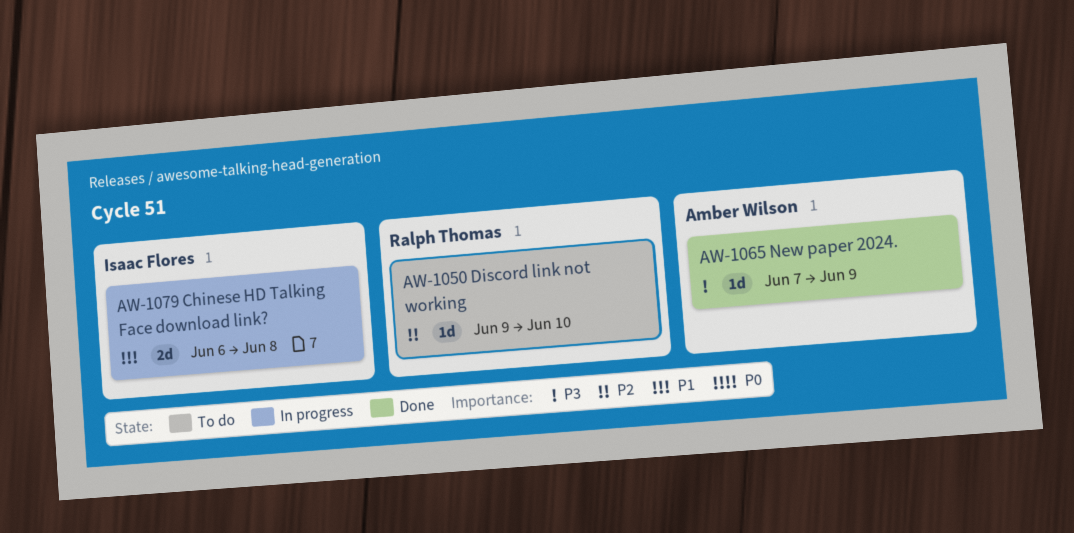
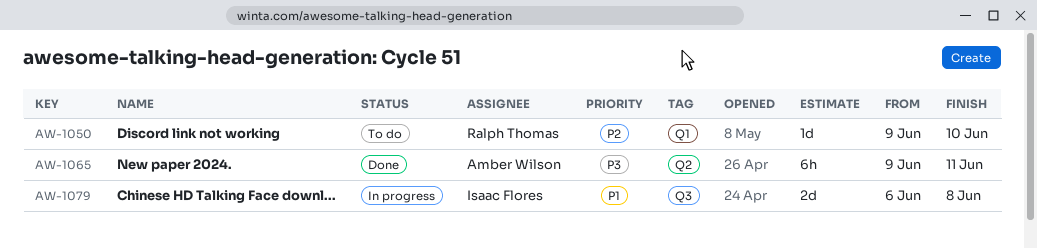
AW-1065, estimate: 1d -> 6h
AW-1065, start: Jun 7 -> Jun 9
AW-1065, due: Jun 9 -> Jun 11

